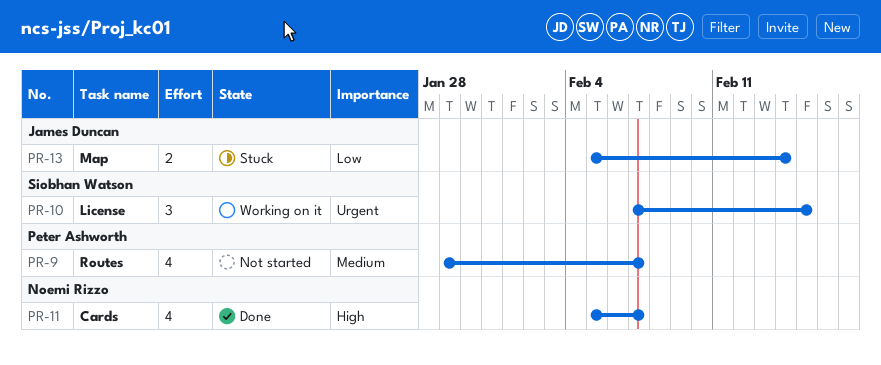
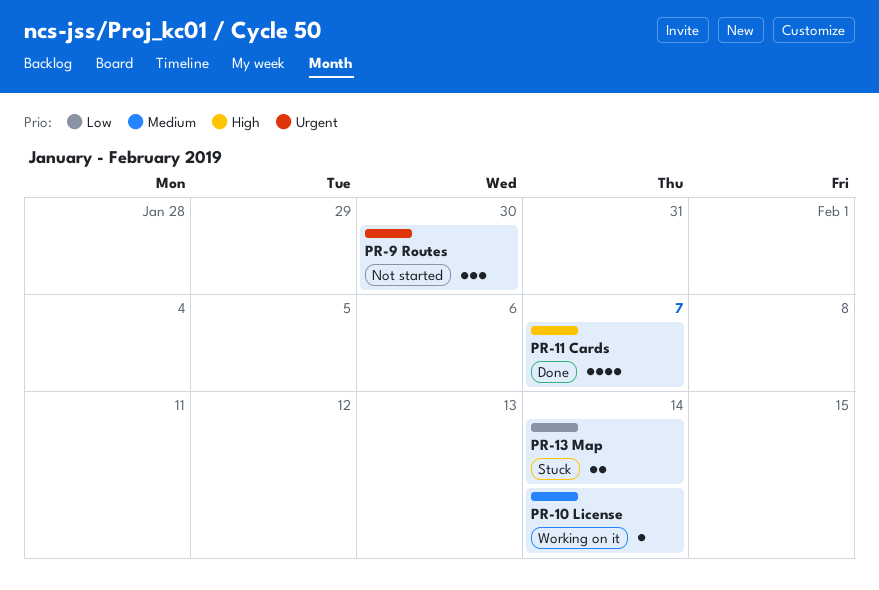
PR-9, priority: Medium -> Urgent
PR-9, estimate: 4 -> 3
PR-9, due: Feb 7 -> Jan 30
PR-10, priority: Urgent -> Medium
PR-10, estimate: 3 -> 1
PR-10, due: Feb 15 -> Feb 14

